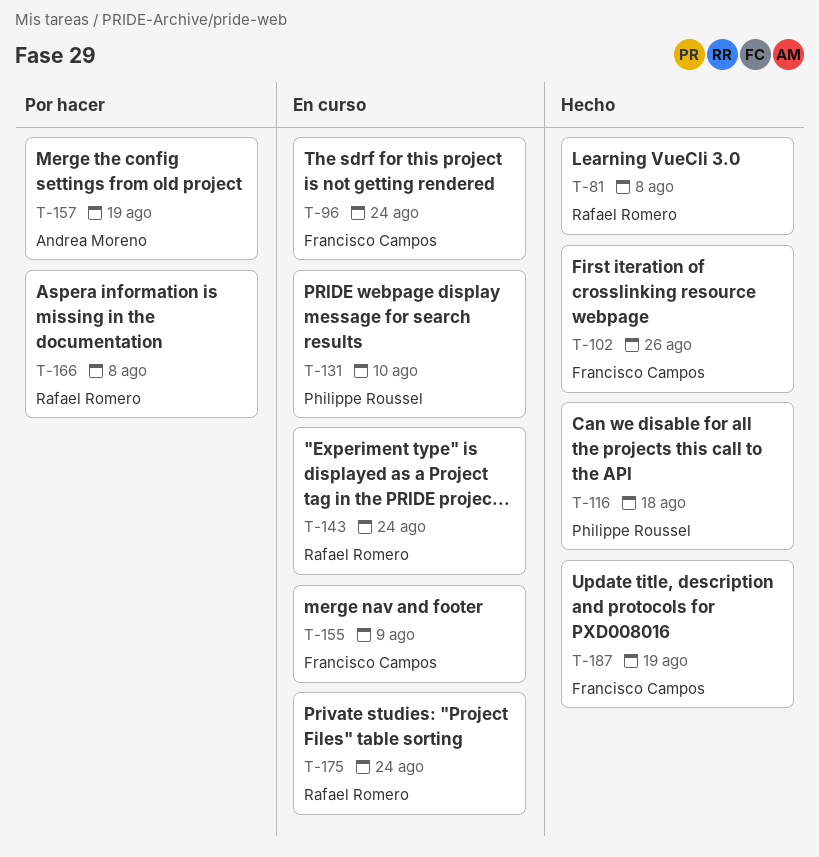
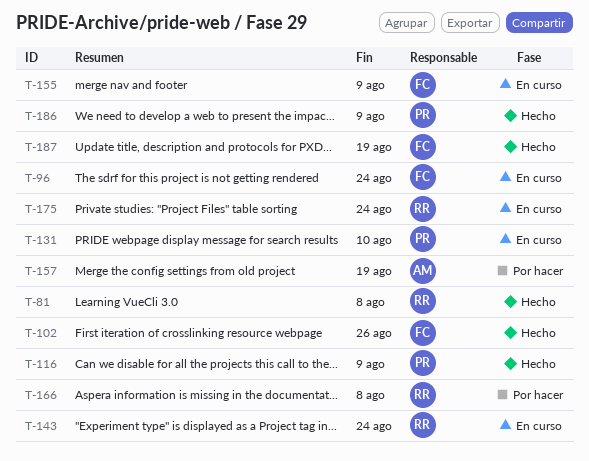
T-116, due: Aug 18 -> Aug 9
T-186: none -> present

